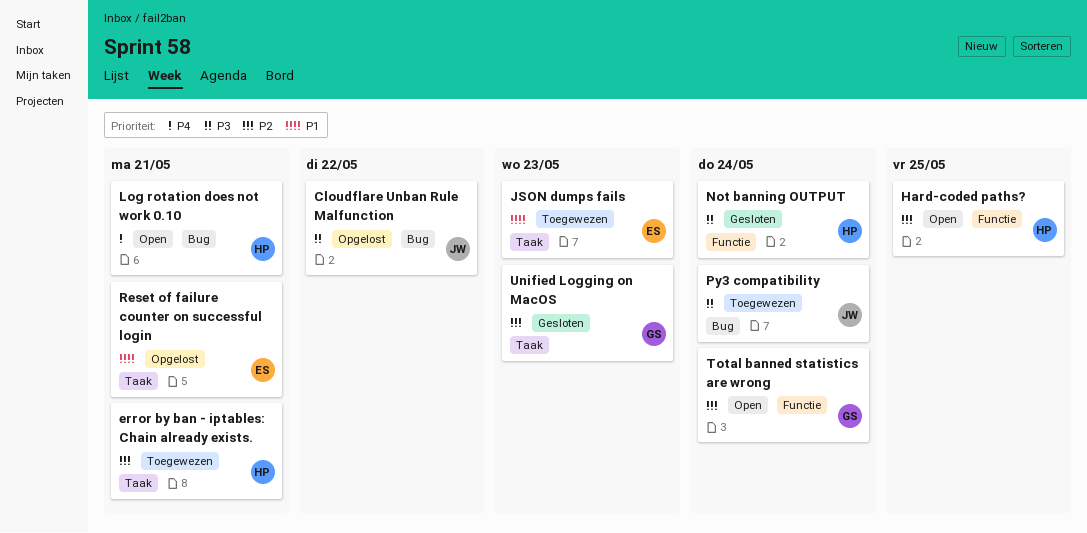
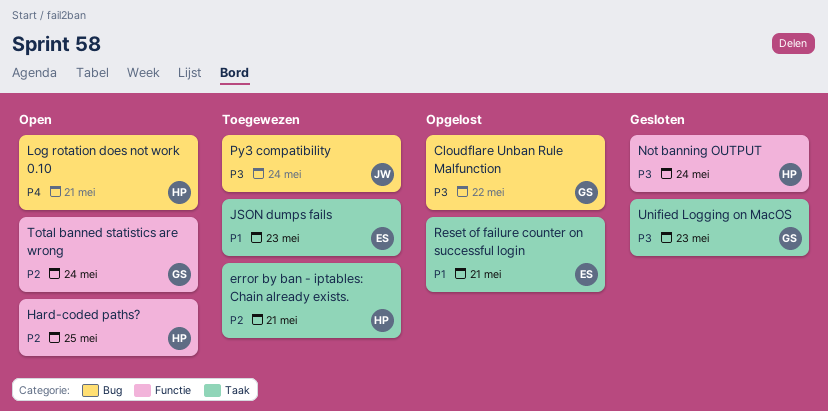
Cloudflare Unban Rule Malfunction, owner: JW -> GS
Unified Logging on MacOS, priority: P2 -> P3

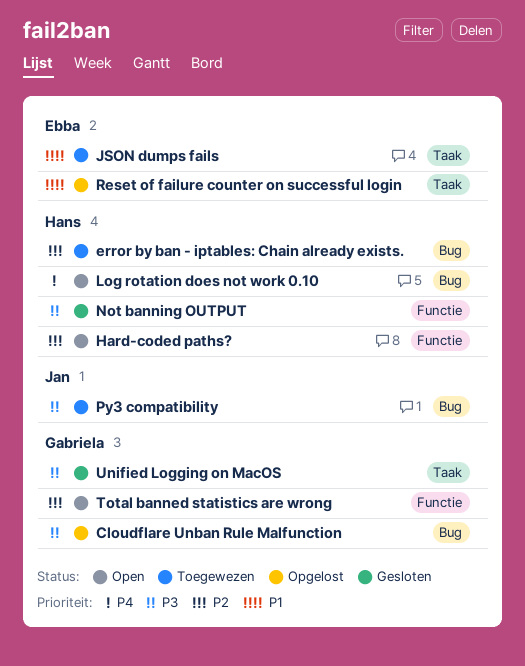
error by ban - iptables: Chain already exists., label: Taak -> Bug

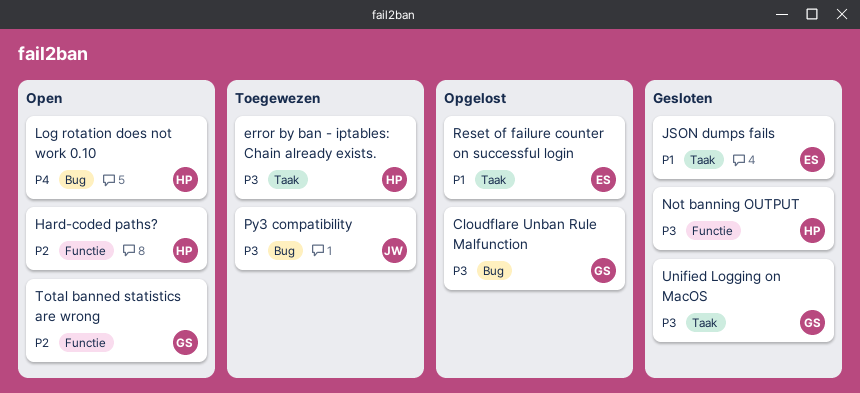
error by ban - iptables: Chain already exists., priority: P2 -> P3
error by ban - iptables: Chain already exists., label: Bug -> Taak
JSON dumps fails, status: Toegewezen -> Gesloten

